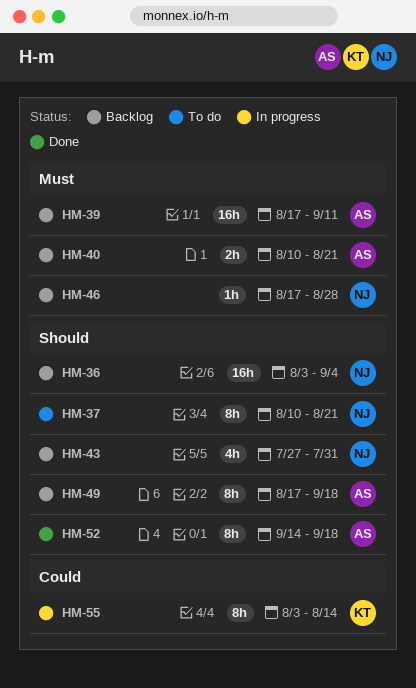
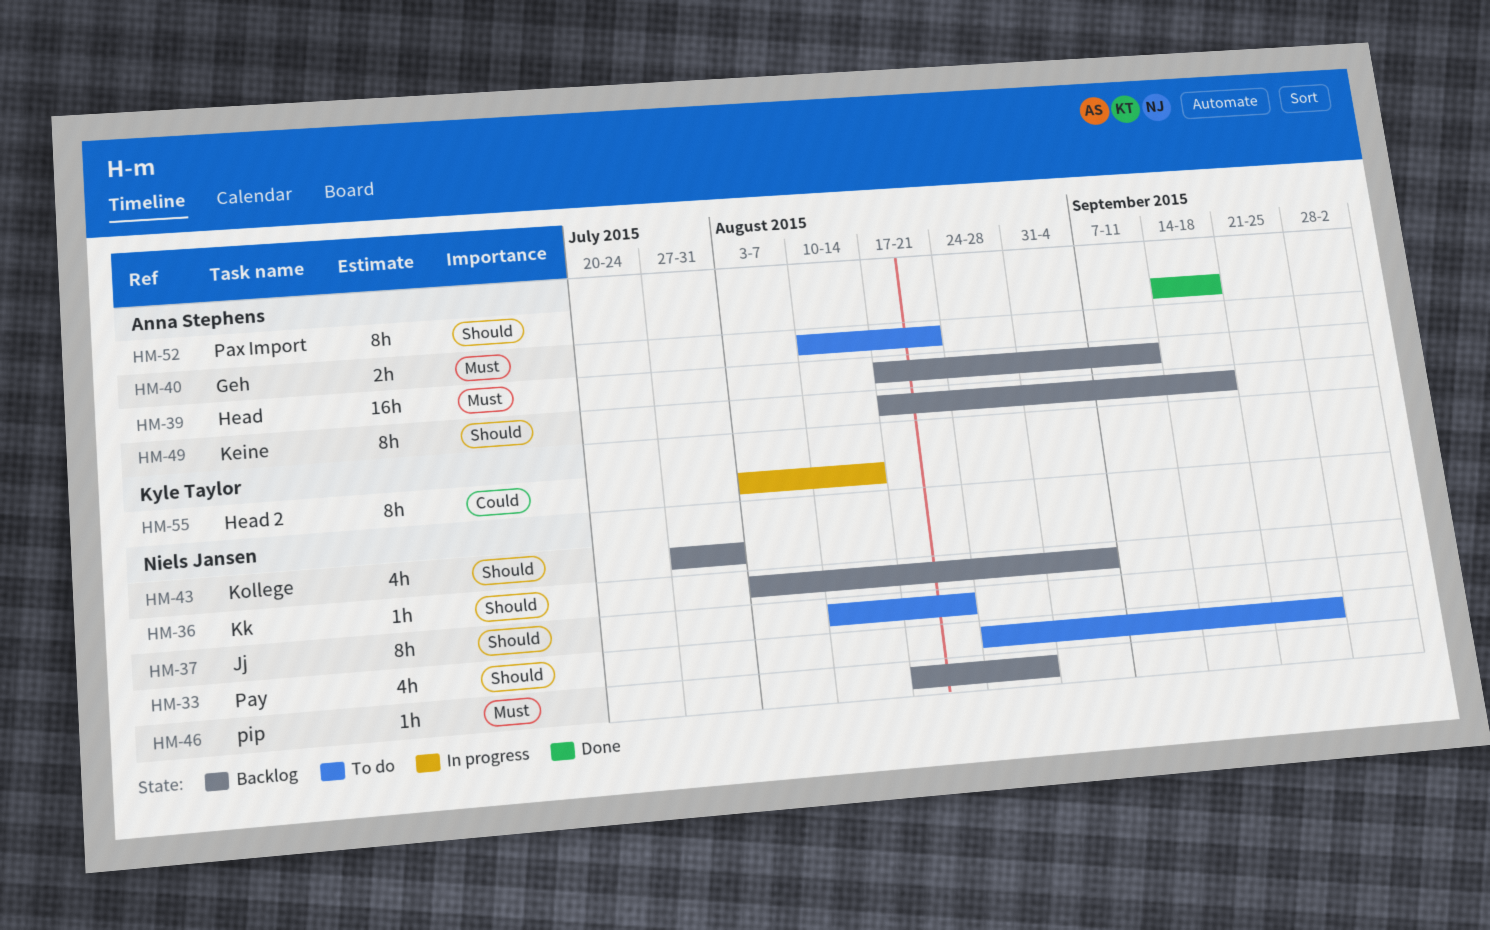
HM-33: none -> present
HM-36, estimate: 16h -> 1h
HM-40, status: Backlog -> To do

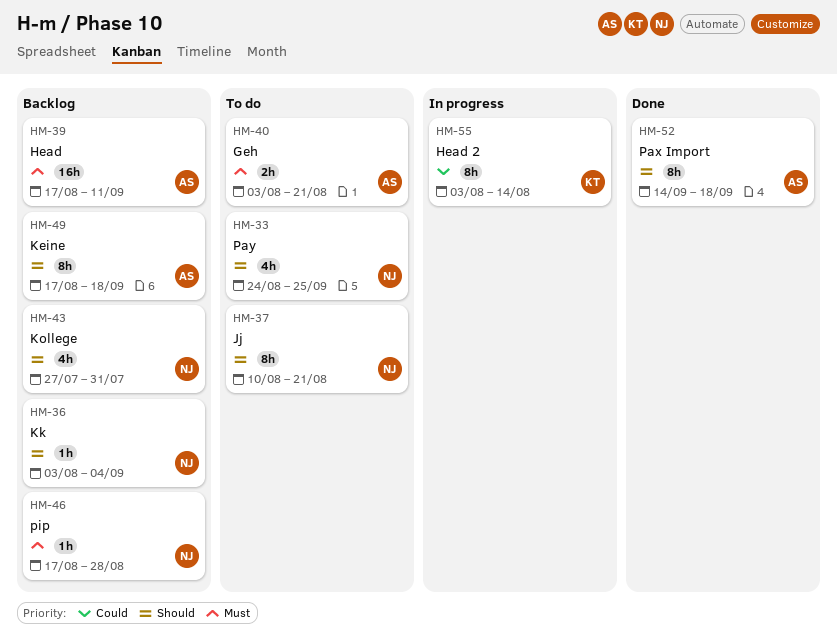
HM-40, start: Aug 10 -> Aug 3

